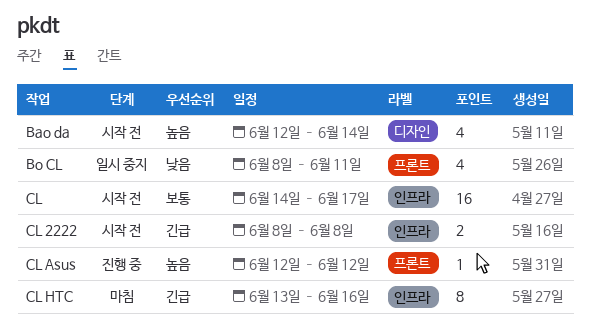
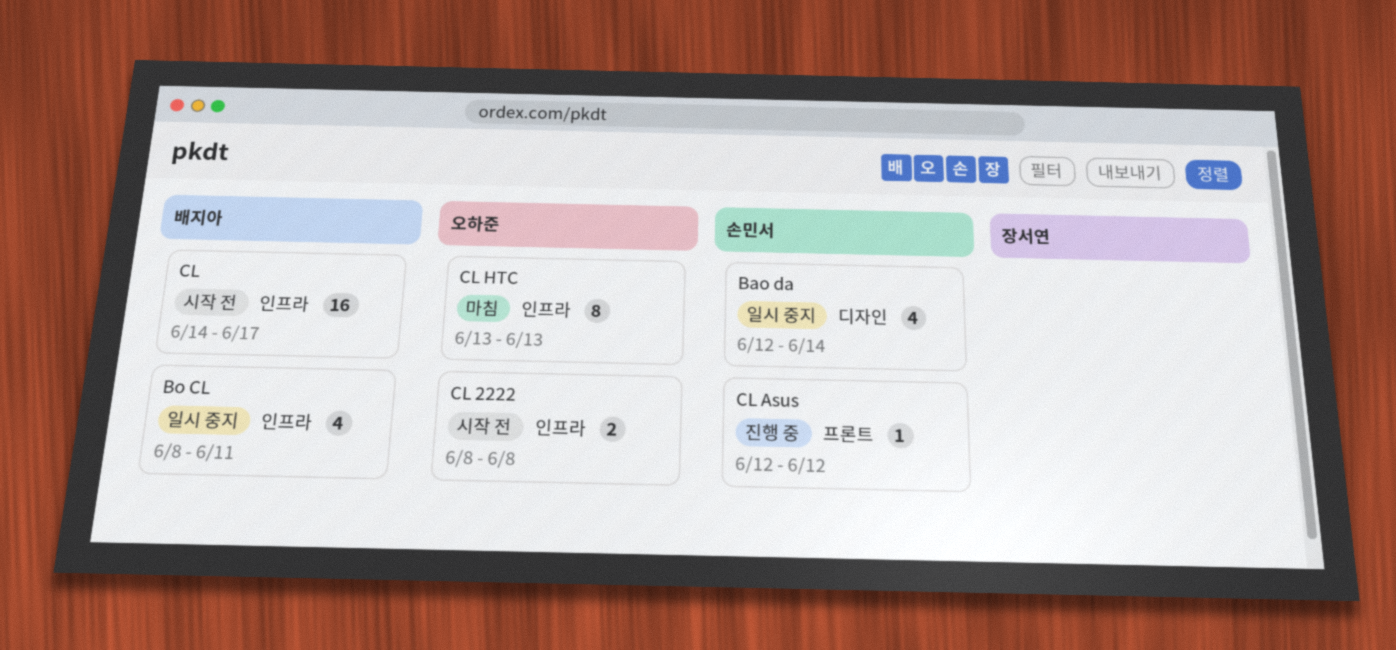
Bao da, status: 시작 전 -> 일시 중지
Bo CL, label: 프론트 -> 인프라
CL HTC, due: Jun 16 -> Jun 13

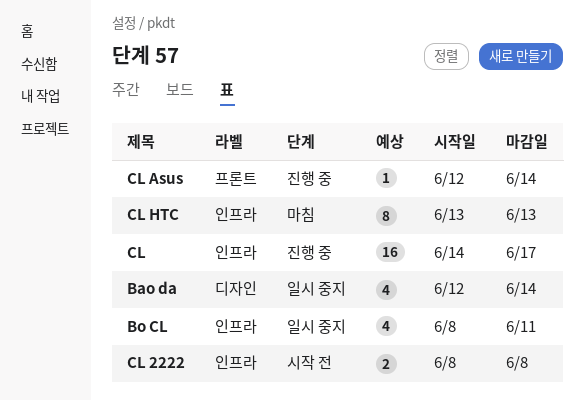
CL, status: 시작 전 -> 진행 중
CL Asus, due: Jun 12 -> Jun 14

